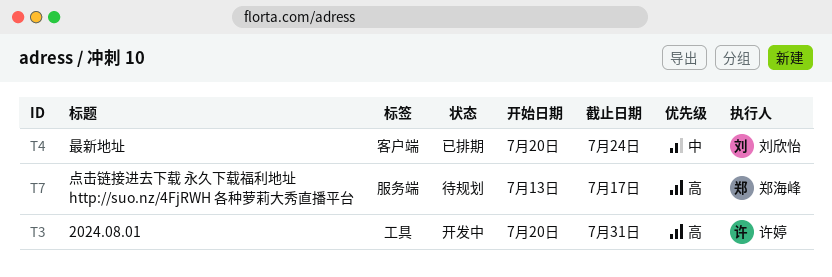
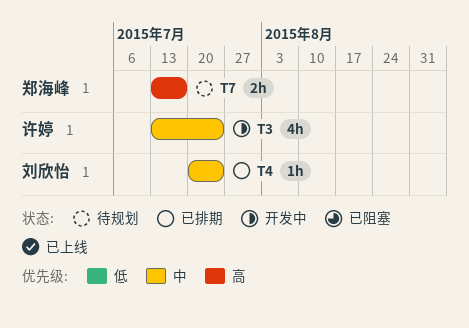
T3, priority: 高 -> 中
T3, start: Jul 20 -> Jul 13
T3, due: Jul 31 -> Jul 24

